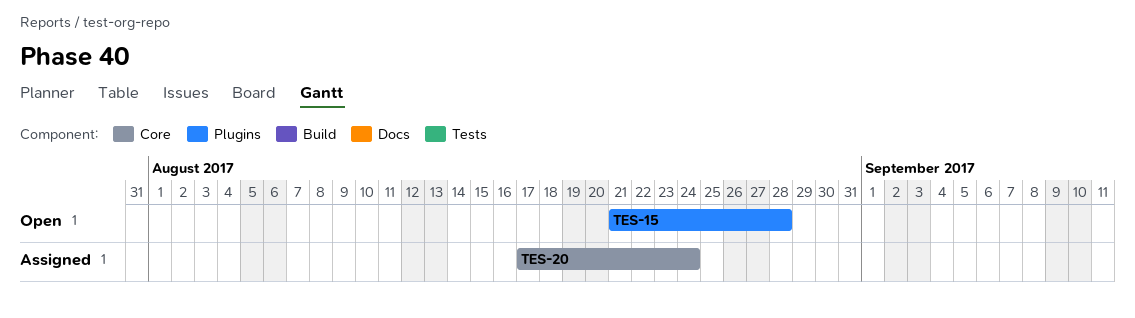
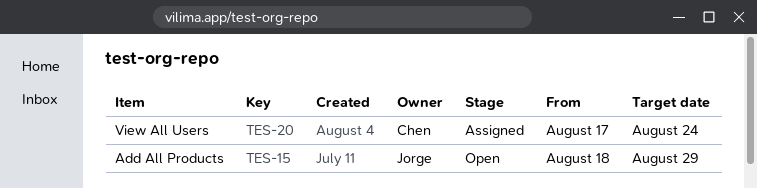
TES-15, start: Aug 21 -> Aug 18
TES-15, due: Aug 28 -> Aug 29

